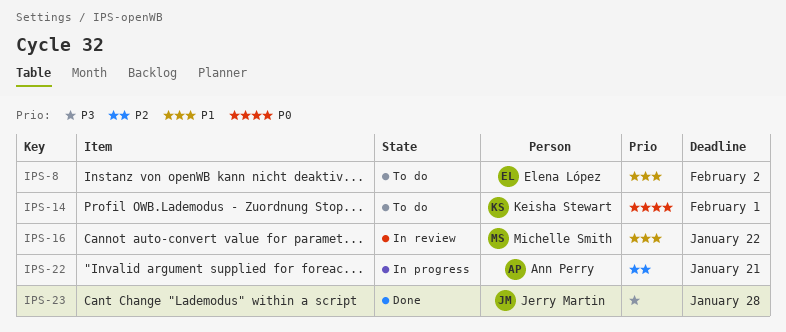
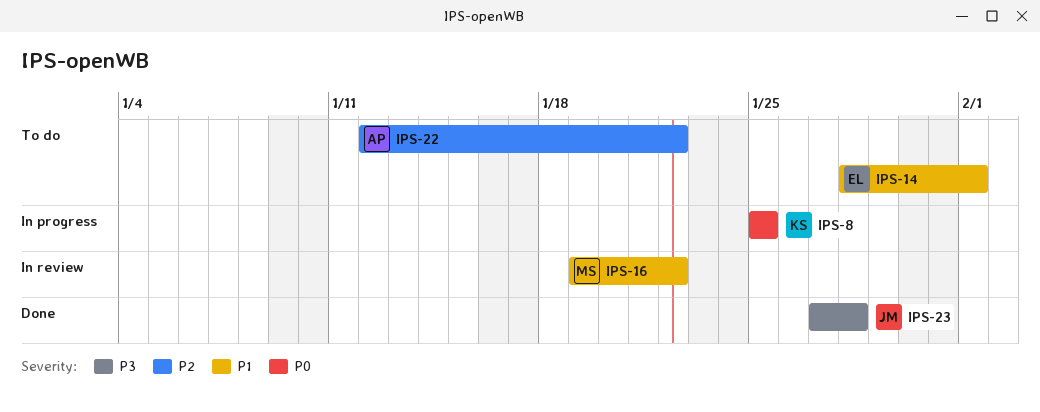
IPS-8, status: To do -> In progress
IPS-8, owner: Elena López -> Keisha Stewart
IPS-8, priority: P1 -> P0
IPS-8, due: Feb 2 -> Jan 25
IPS-14, owner: Keisha Stewart -> Elena López
IPS-14, priority: P0 -> P1
IPS-22, status: In progress -> To do
IPS-22, due: Jan 21 -> Jan 22

